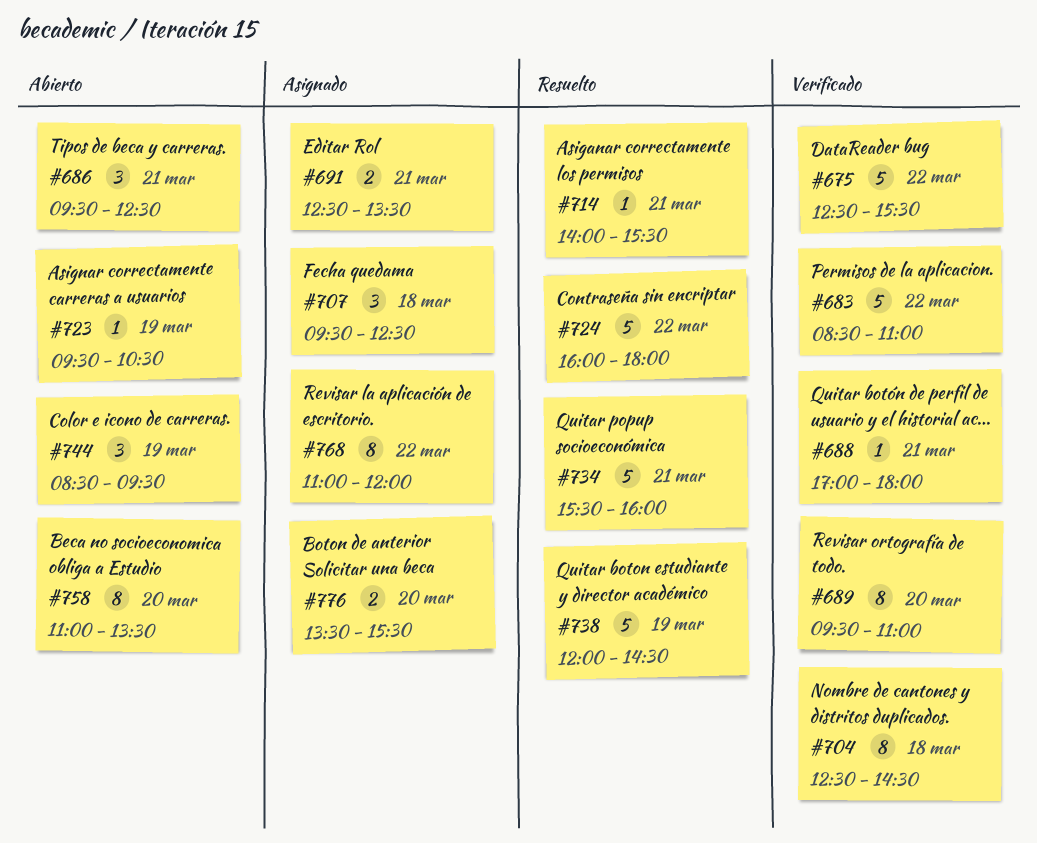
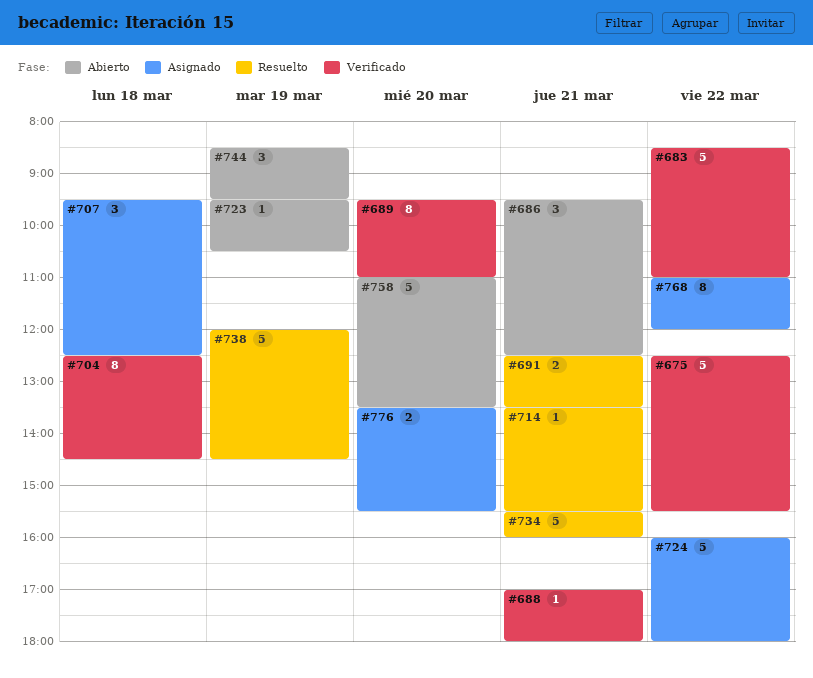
#691, status: Asignado -> Resuelto
#714, begins: 14:00 -> 13:30
#724, status: Resuelto -> Asignado
#758, estimate: 8 -> 5

